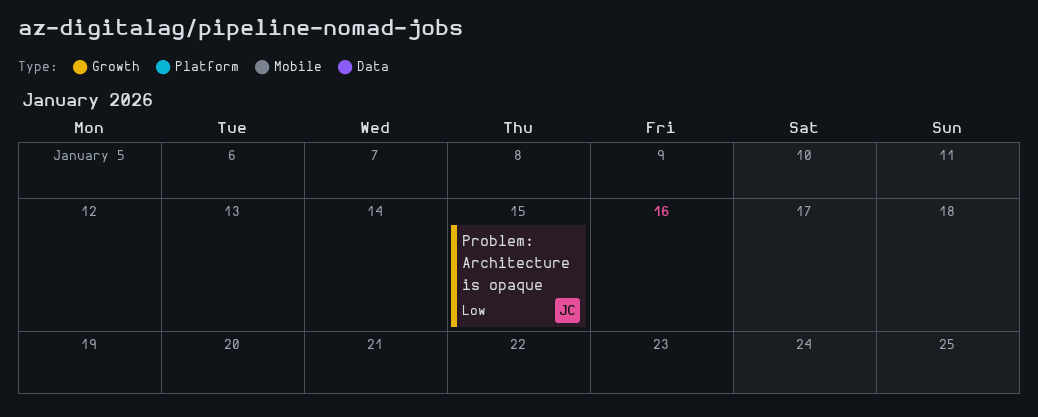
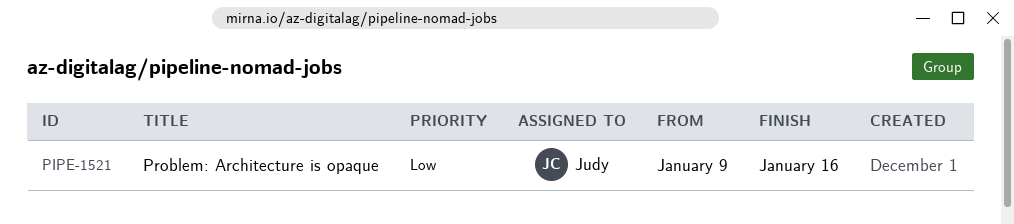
Problem: Architecture is opaque, due: Jan 15 -> Jan 16

